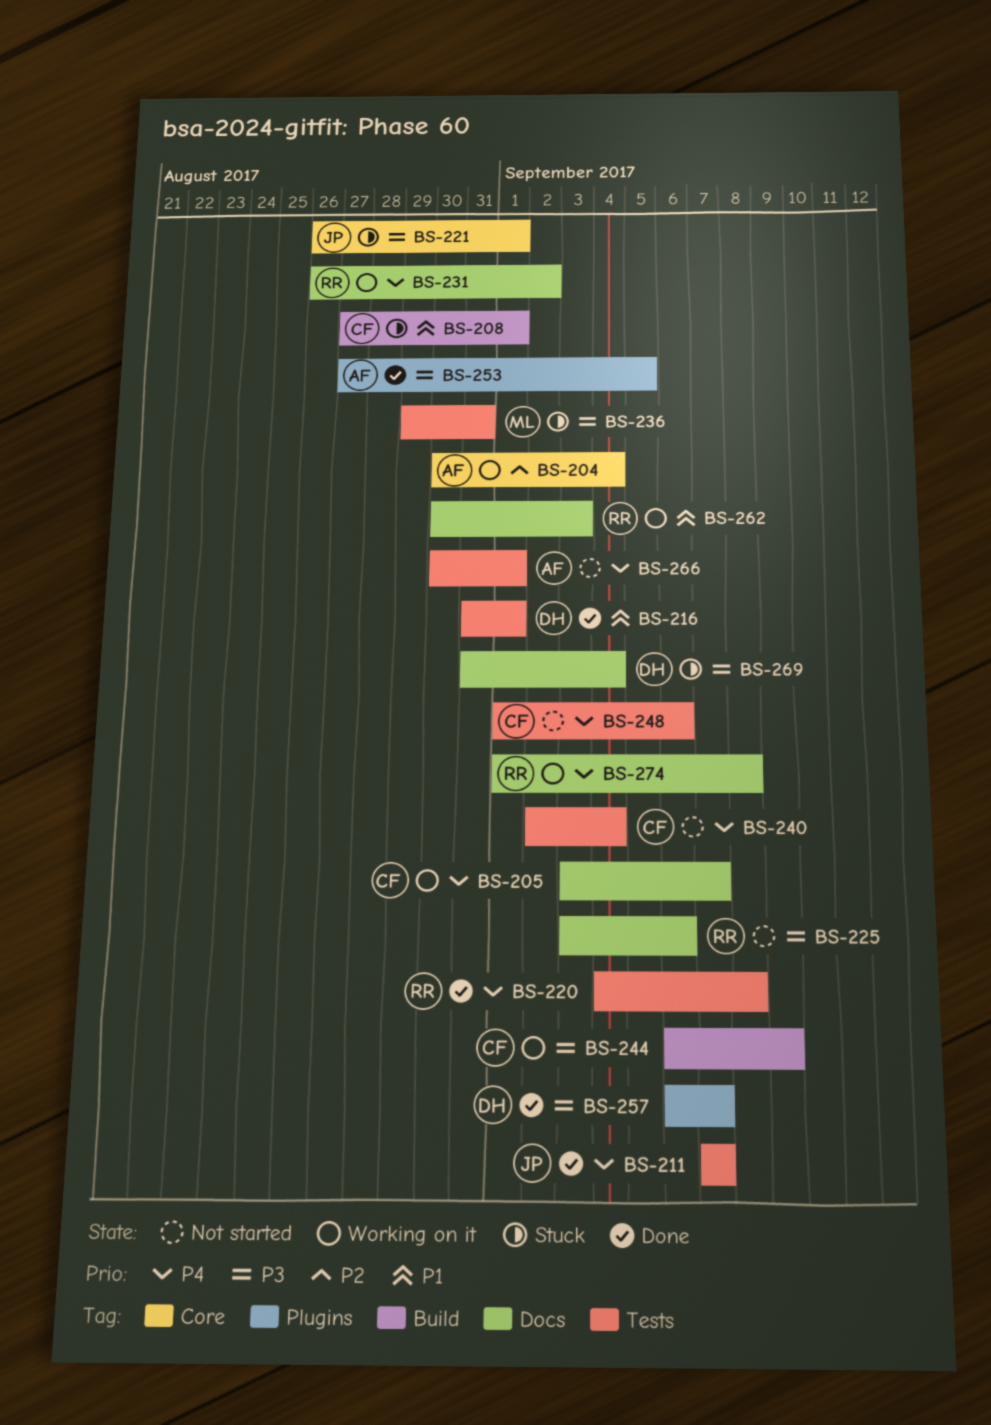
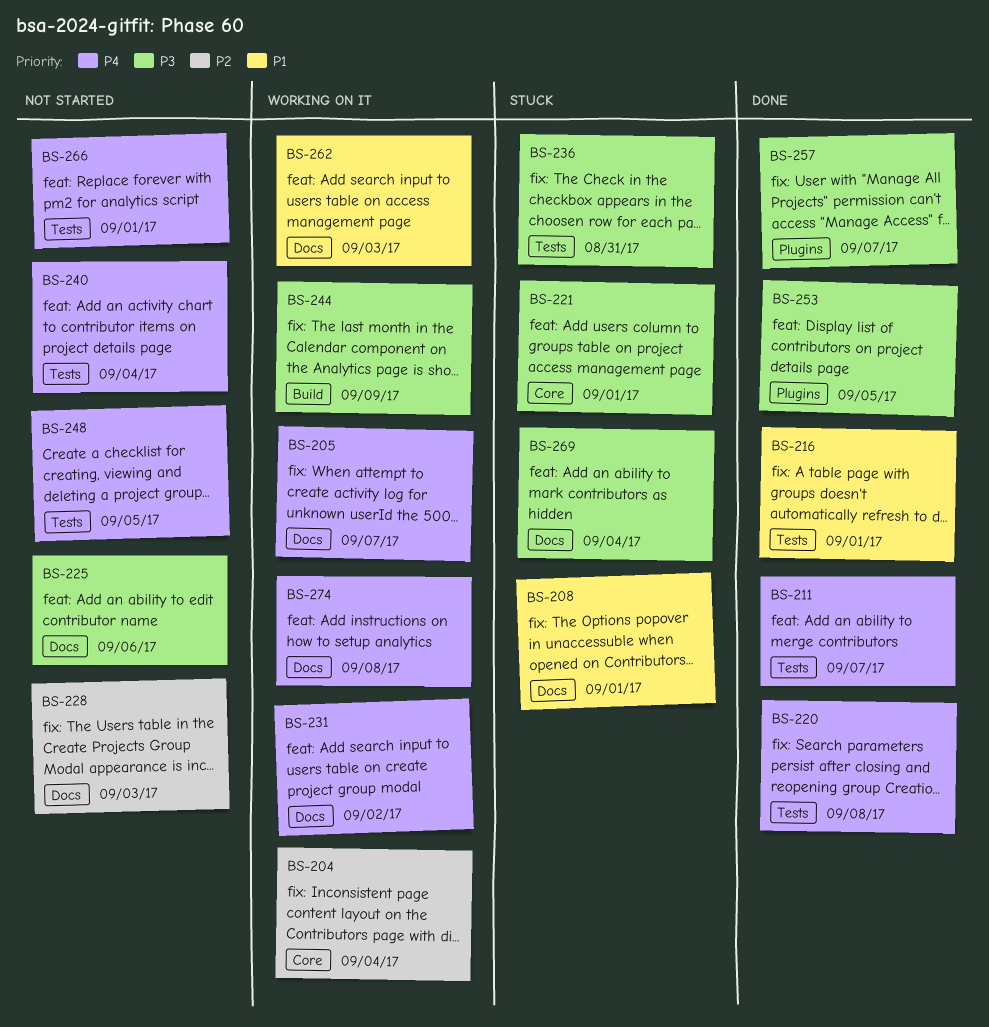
BS-208, label: Build -> Docs
BS-228: none -> present
BS-248, due: Sep 6 -> Sep 5

